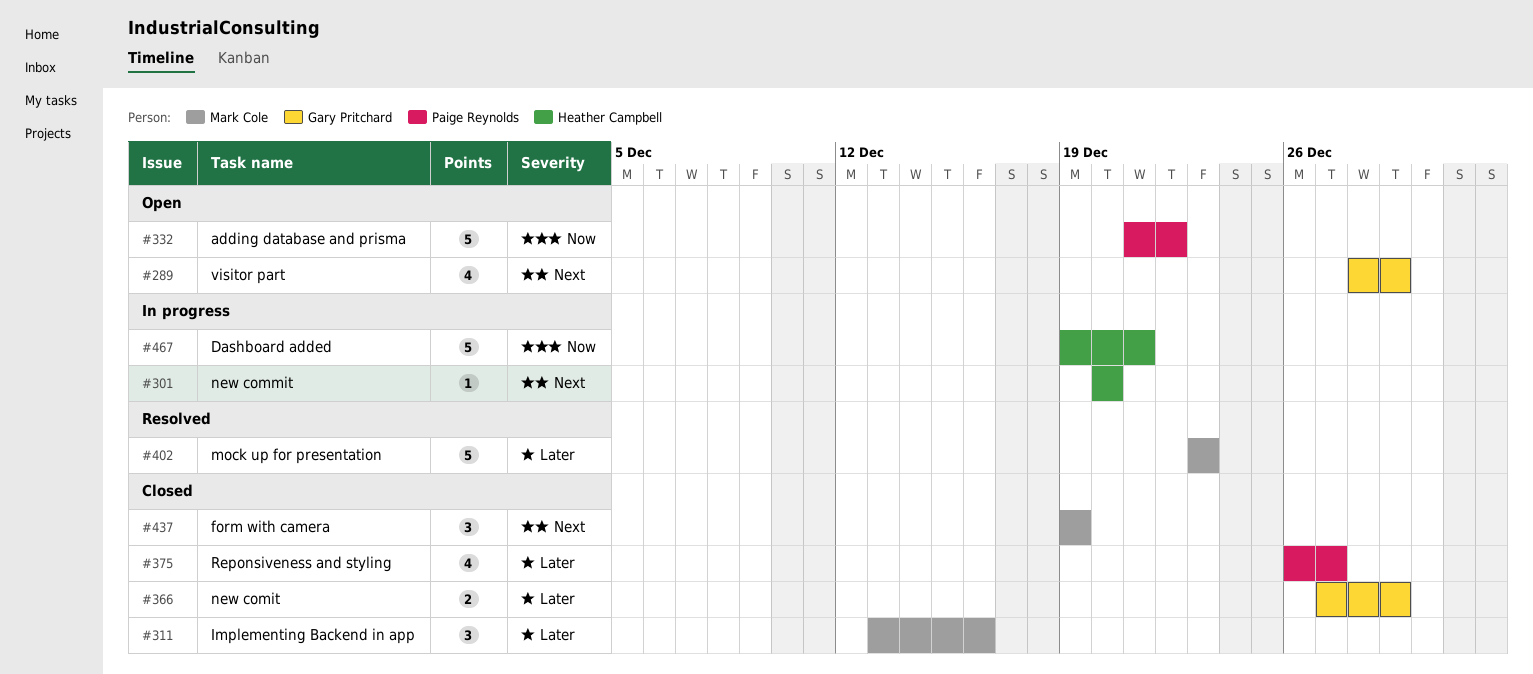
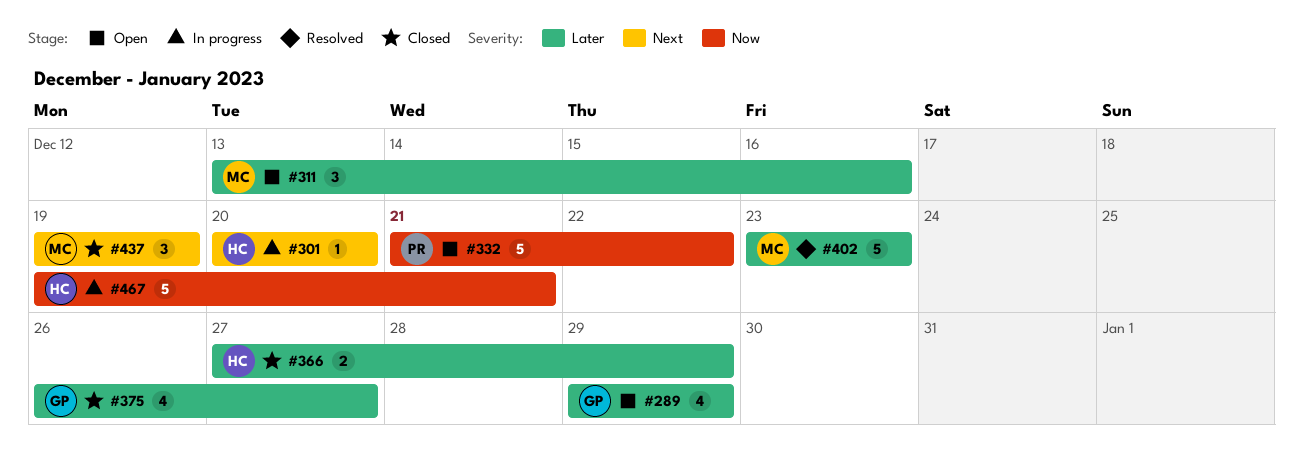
#289, priority: Next -> Later
#289, start: Dec 28 -> Dec 29
#311, status: Closed -> Open
#366, owner: Gary Pritchard -> Heather Campbell
#375, owner: Paige Reynolds -> Gary Pritchard

